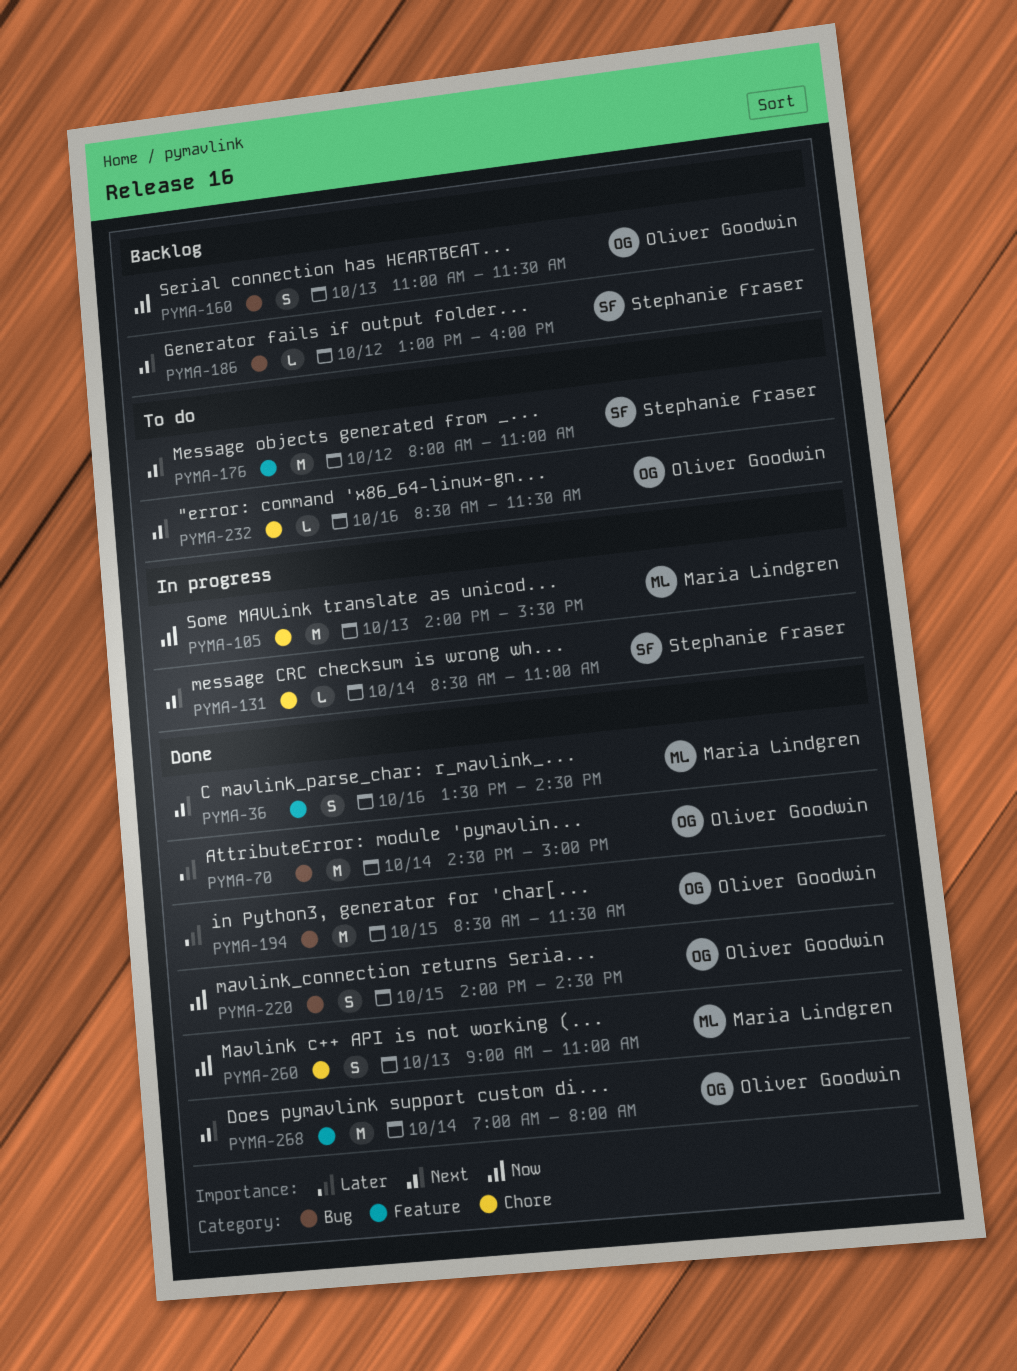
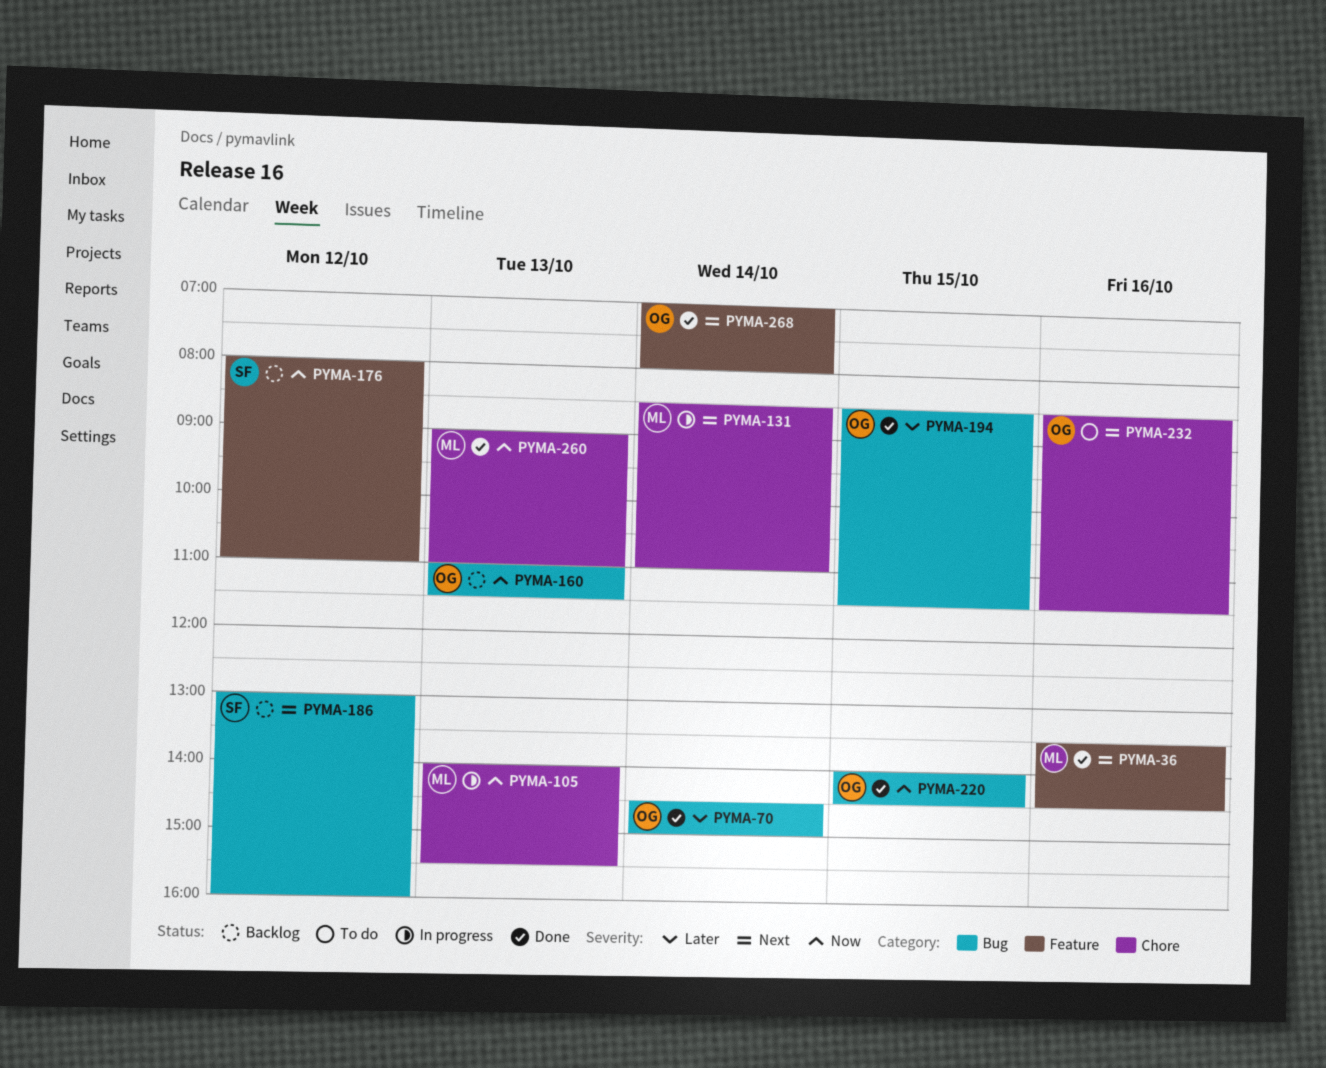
PYMA-131, owner: Stephanie Fraser -> Maria Lindgren
PYMA-176, status: To do -> Backlog
PYMA-176, priority: Next -> Now

